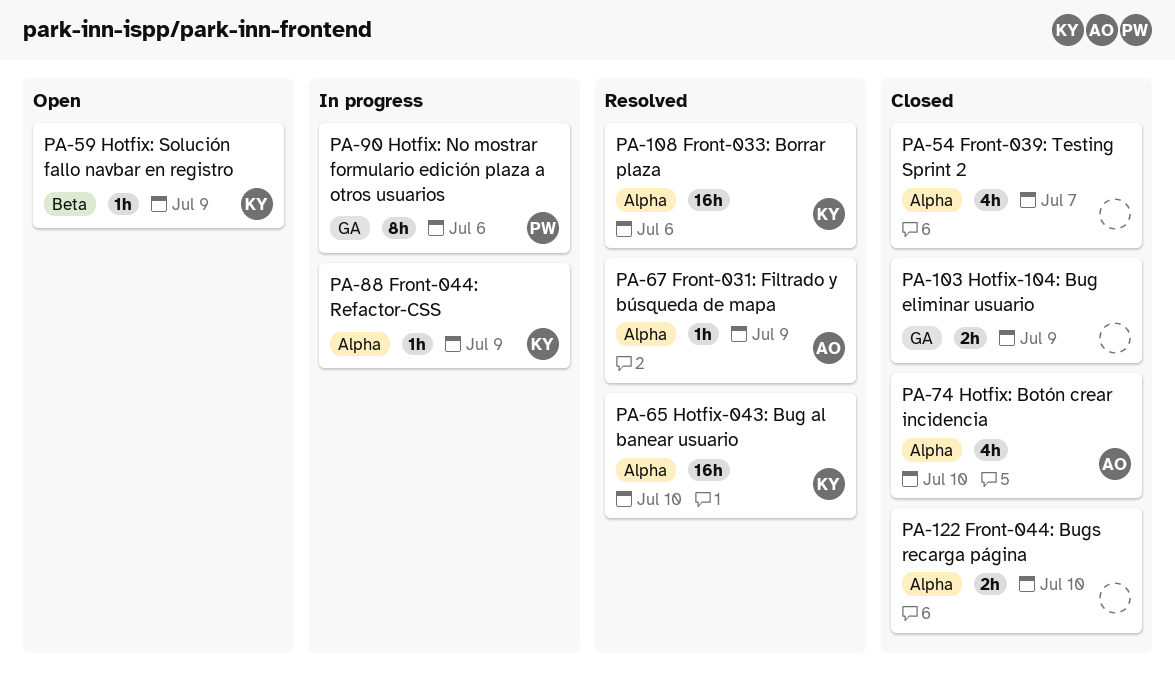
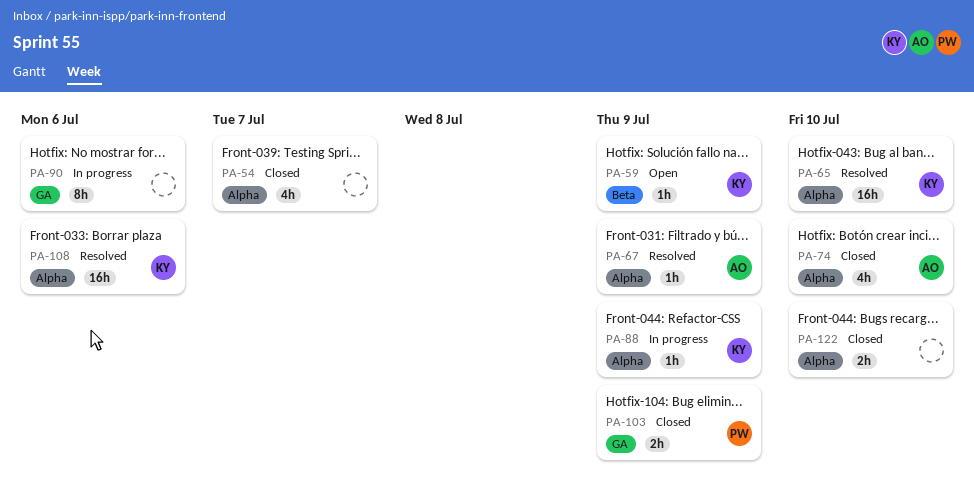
PA-90, owner: PW -> none
PA-103, owner: none -> PW

